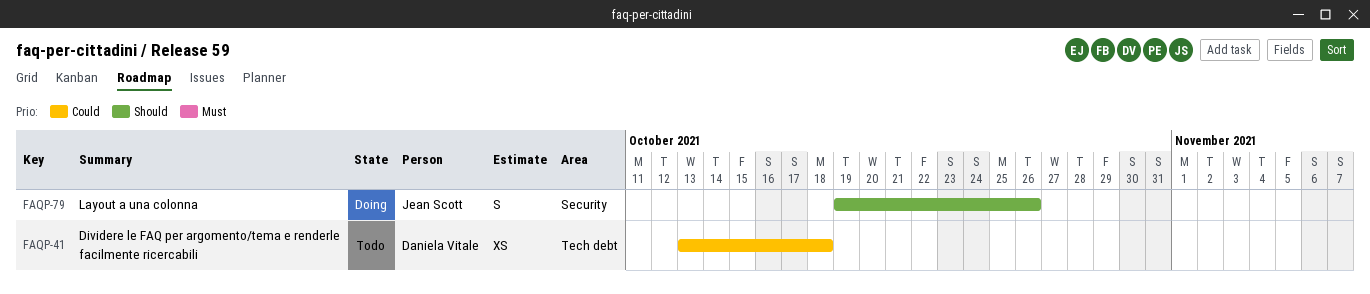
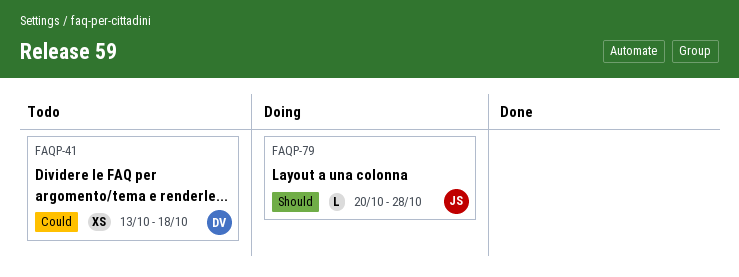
FAQP-79, estimate: S -> L
FAQP-79, start: Oct 19 -> Oct 20
FAQP-79, due: Oct 26 -> Oct 28

